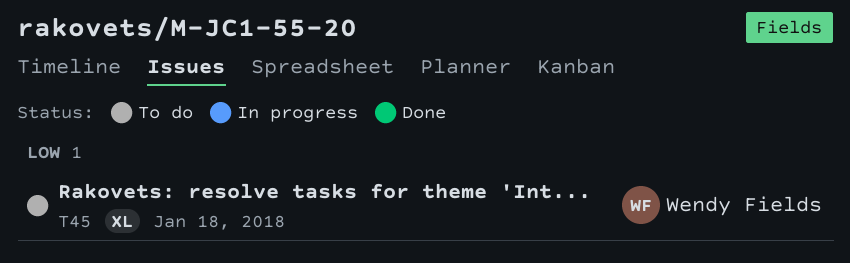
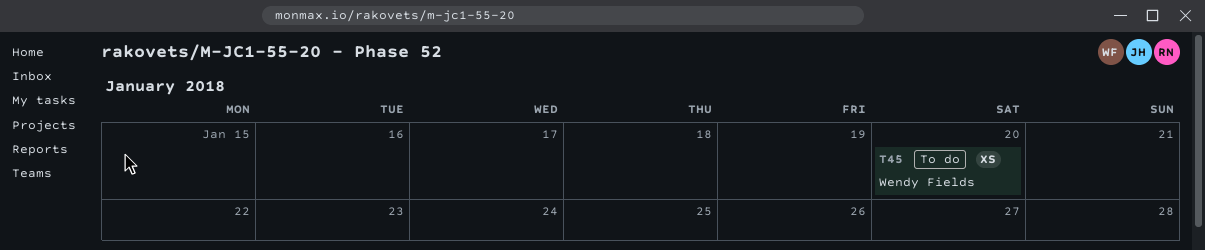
T45, estimate: XL -> XS
T45, due: Jan 18 -> Jan 20

